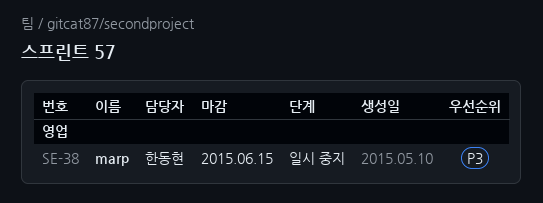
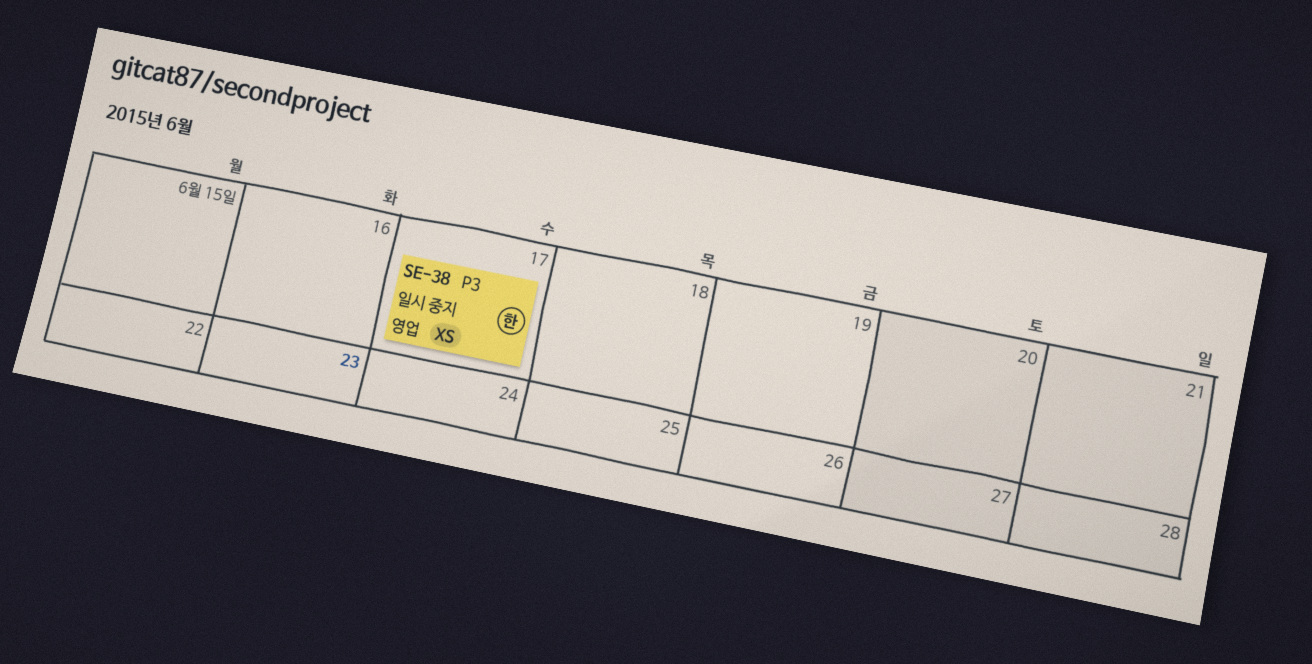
SE-38, due: Jun 15 -> Jun 17

